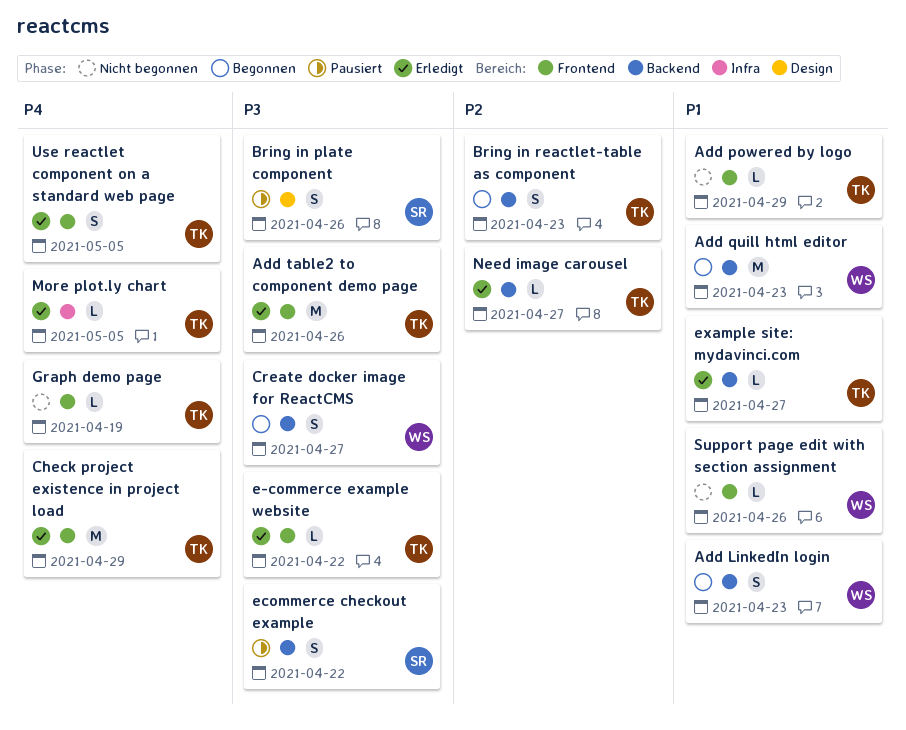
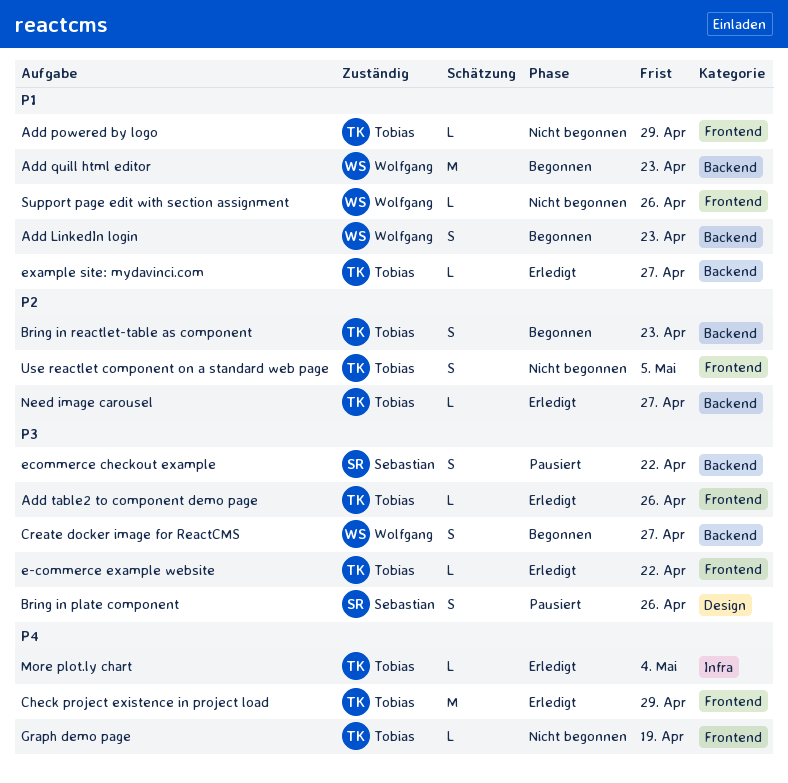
Add table2 to component demo page, estimate: M -> L
More plot.ly chart, due: May 5 -> May 4
Use reactlet component on a standard web page, status: Erledigt -> Nicht begonnen
Use reactlet component on a standard web page, priority: P4 -> P2

